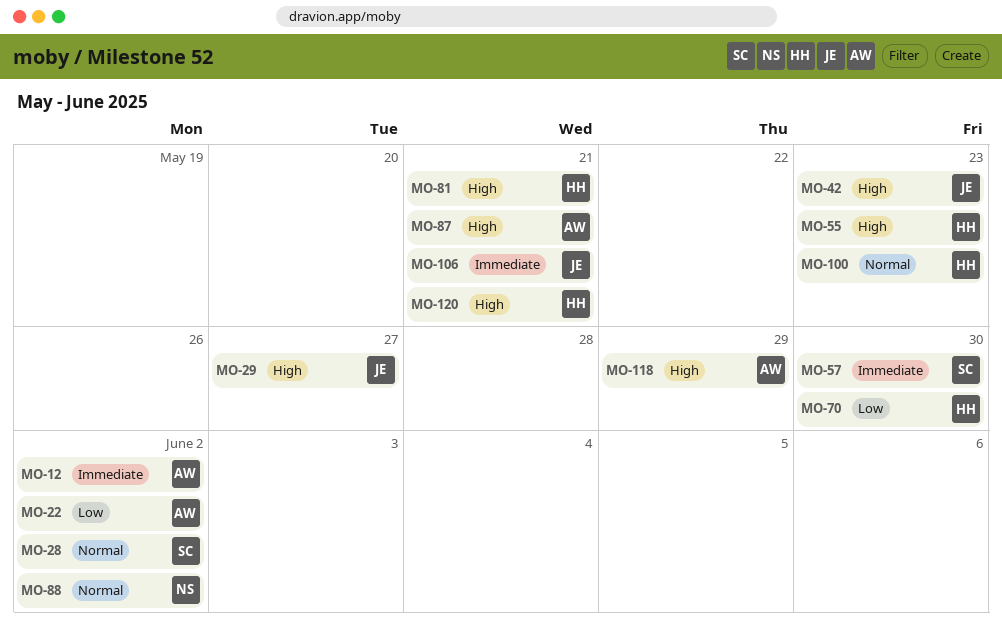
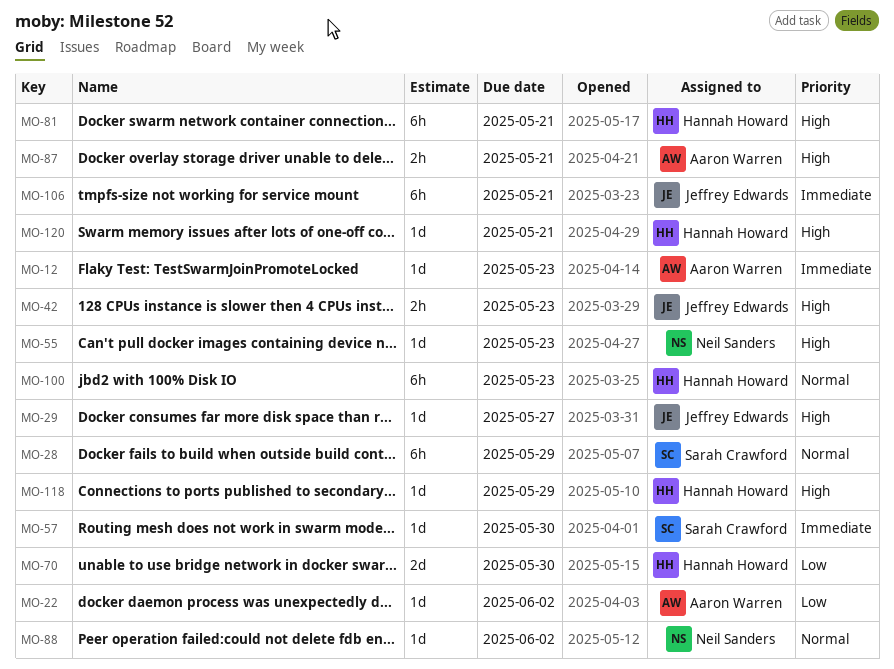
MO-12, due: Jun 2 -> May 23
MO-28, due: Jun 2 -> May 29
MO-55, owner: Hannah Howard -> Neil Sanders
MO-118, owner: Aaron Warren -> Hannah Howard

